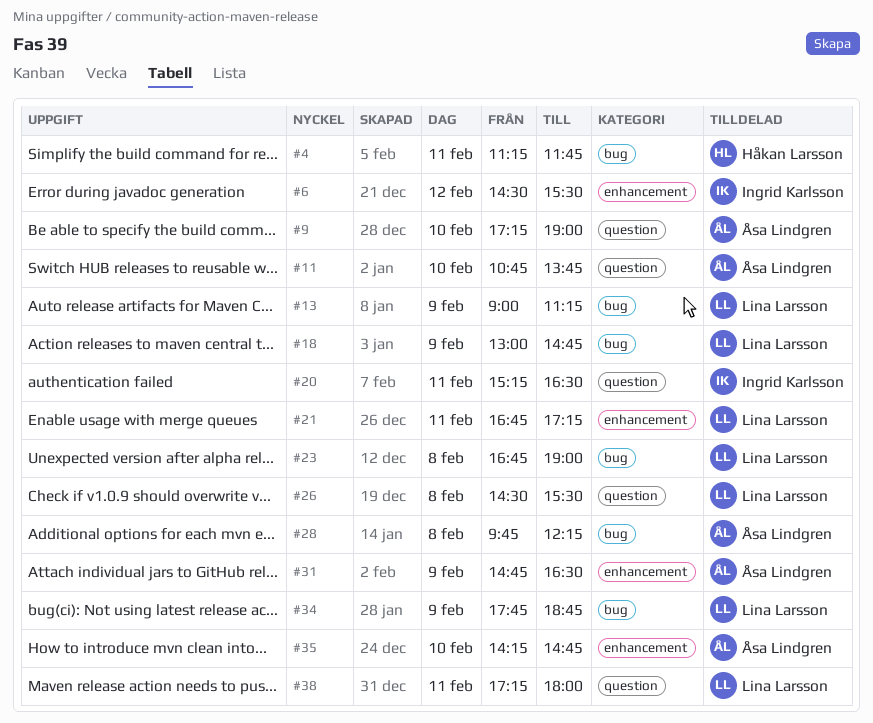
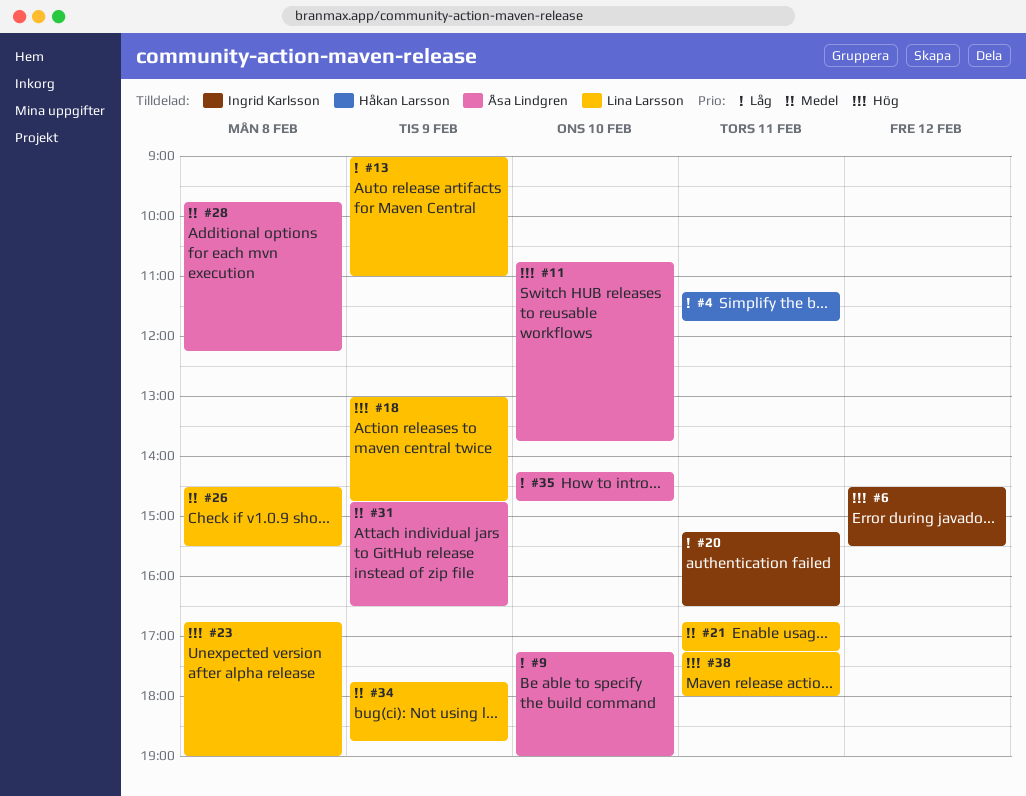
#13, ends: 11:15 -> 11:00

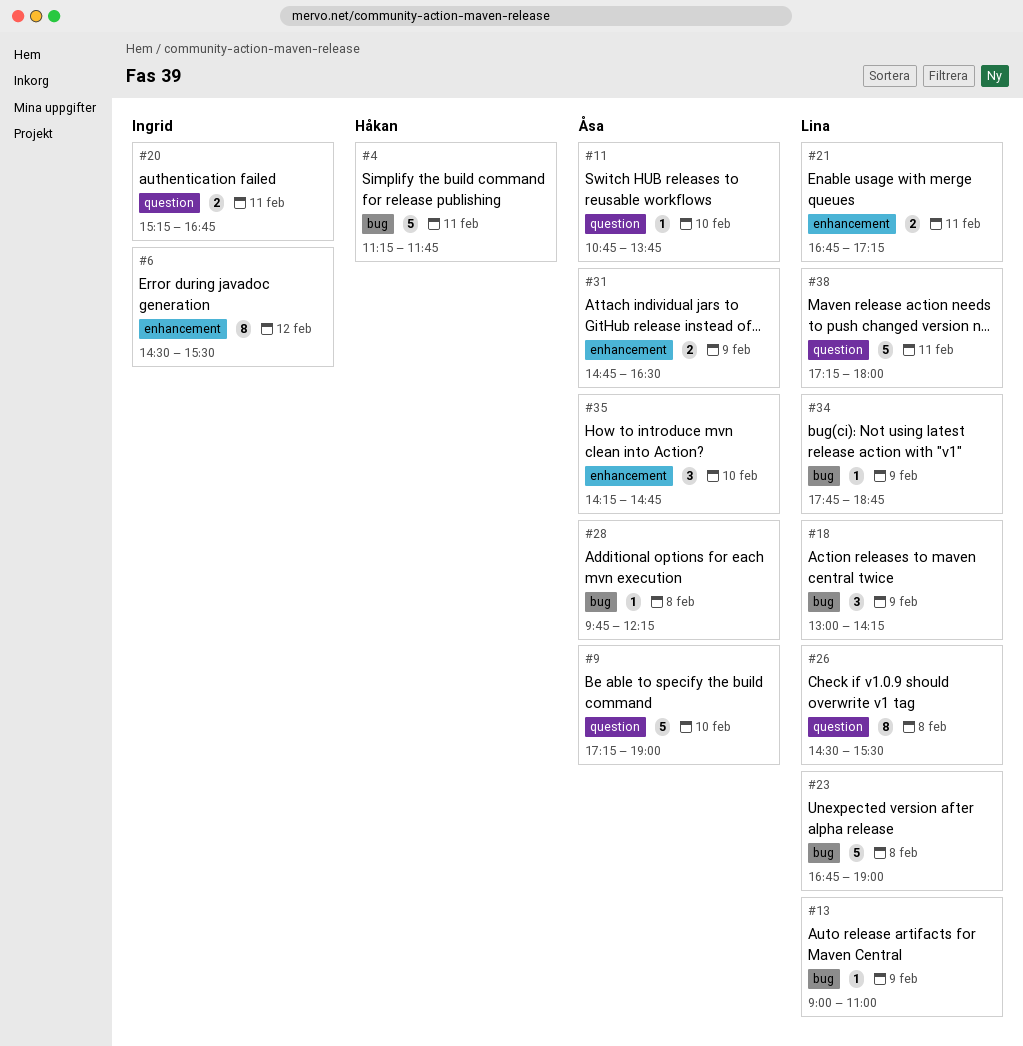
#18, ends: 14:45 -> 14:15
#20, ends: 16:30 -> 16:45

